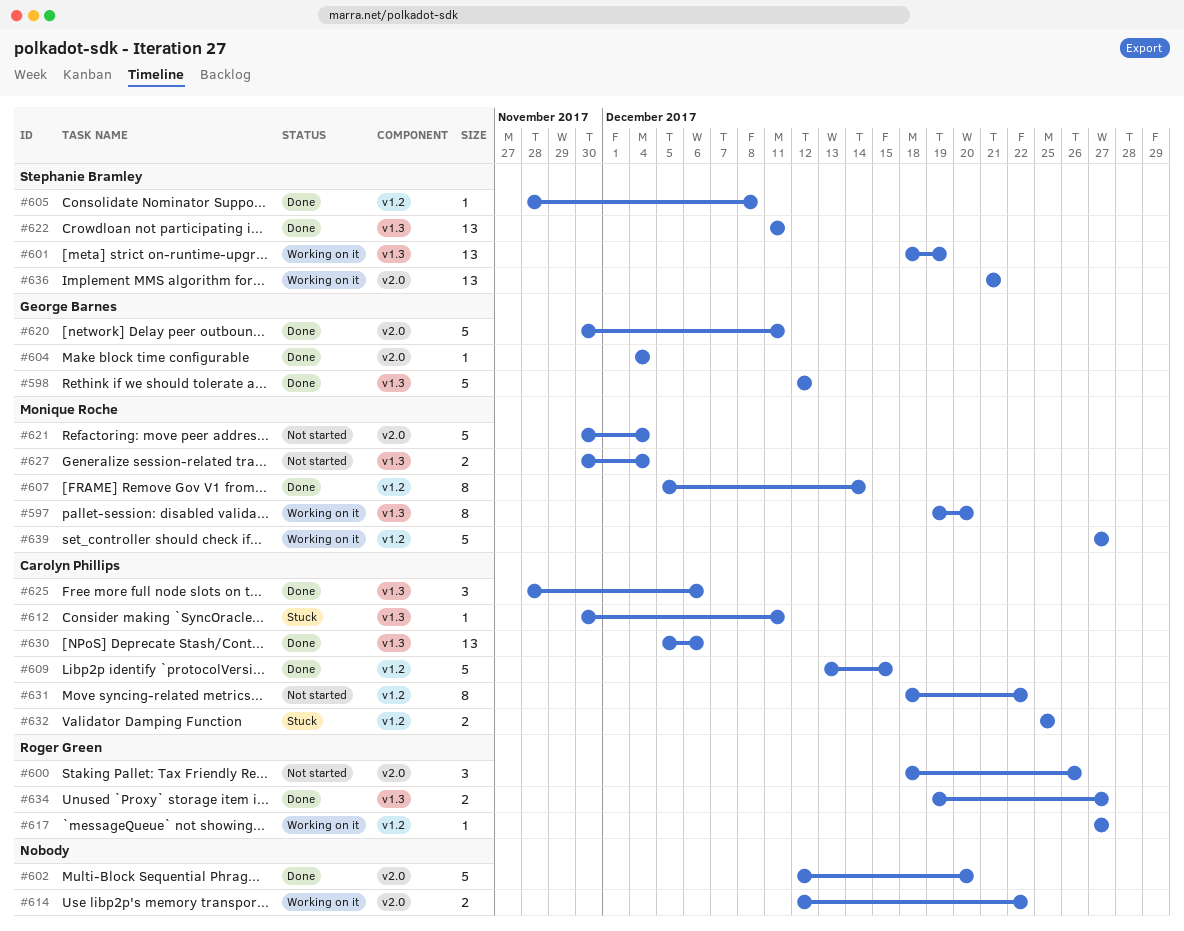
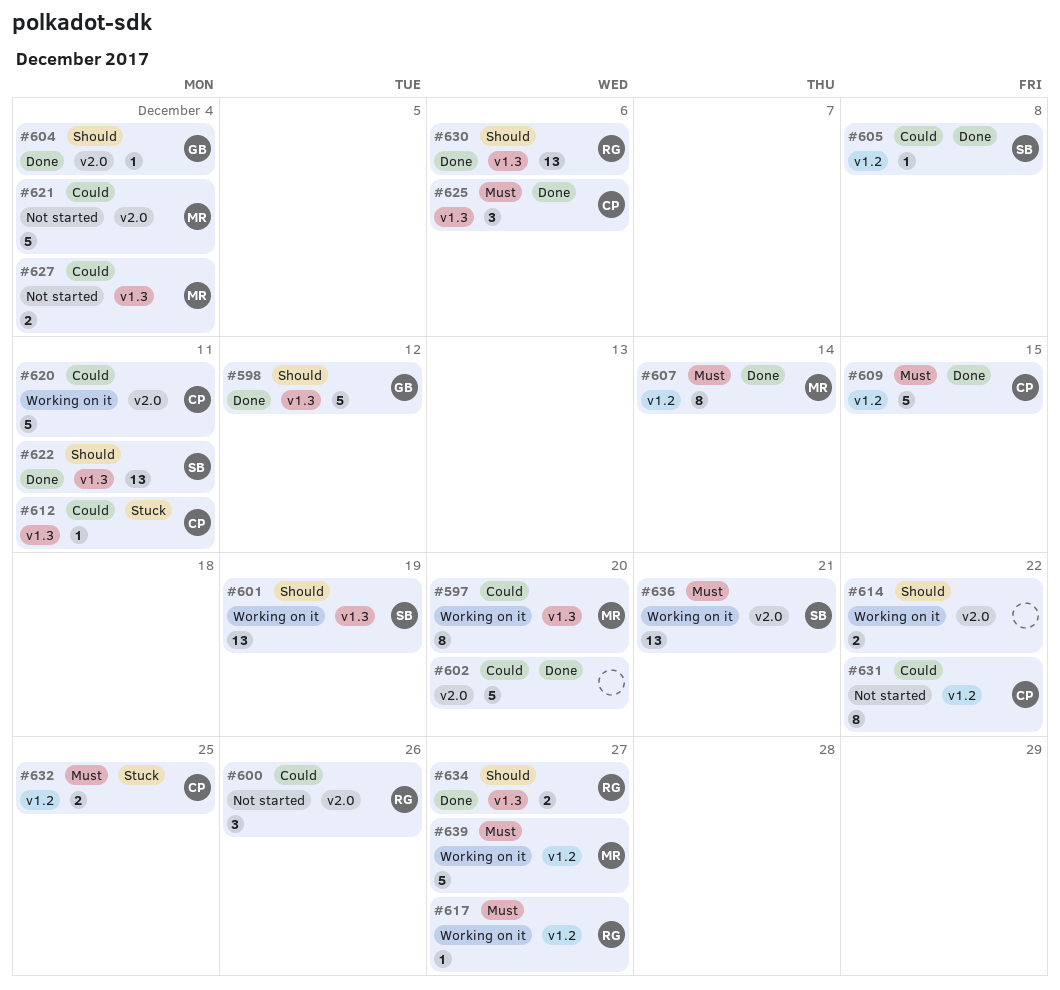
#620, status: Done -> Working on it
#620, owner: George Barnes -> Carolyn Phillips
#630, owner: Carolyn Phillips -> Roger Green

